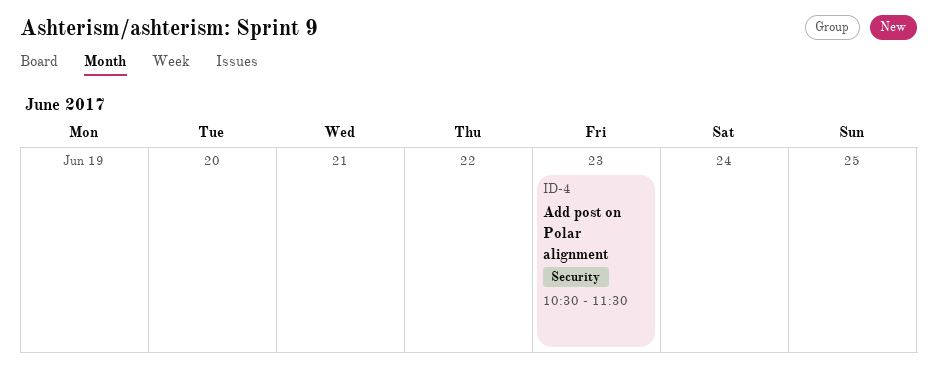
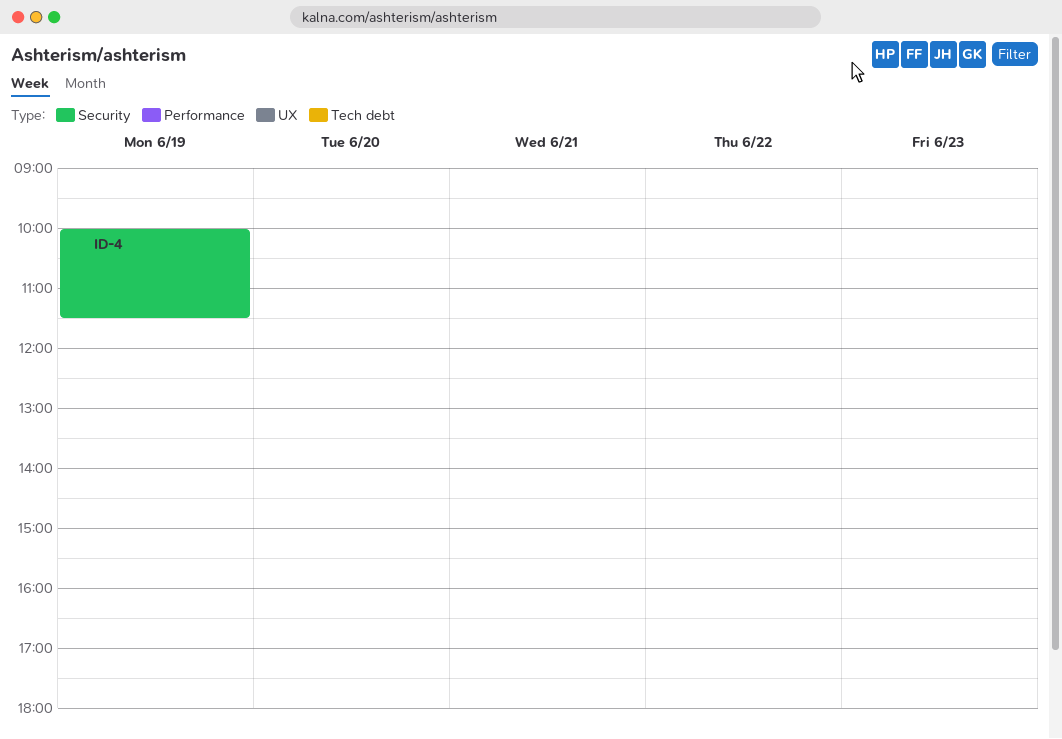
ID-4, day: Jun 23 -> Jun 19
ID-4, begins: 10:30 -> 10:00

